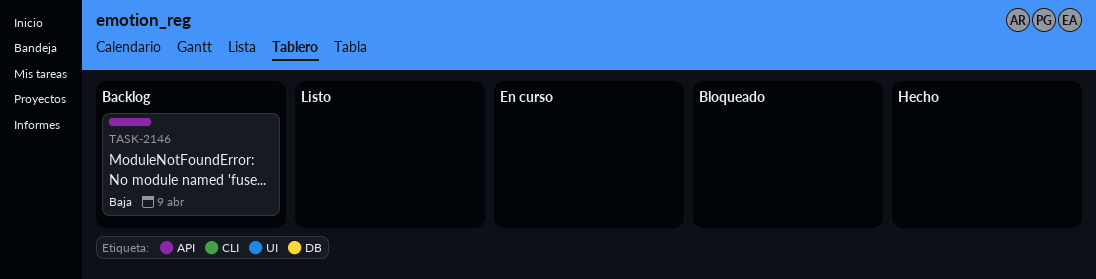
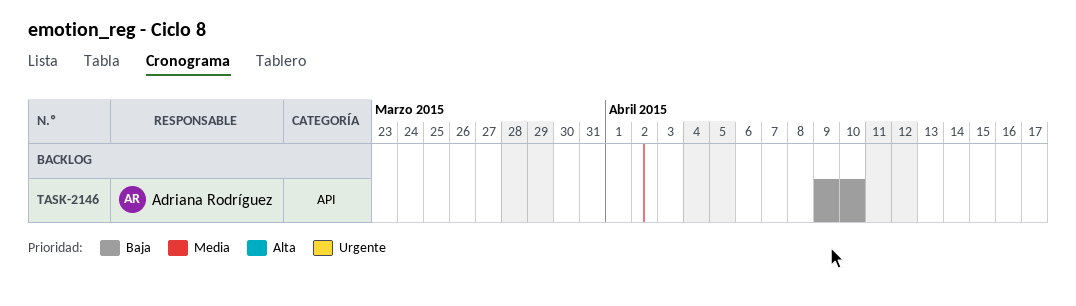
TASK-2146, due: Apr 9 -> Apr 10

